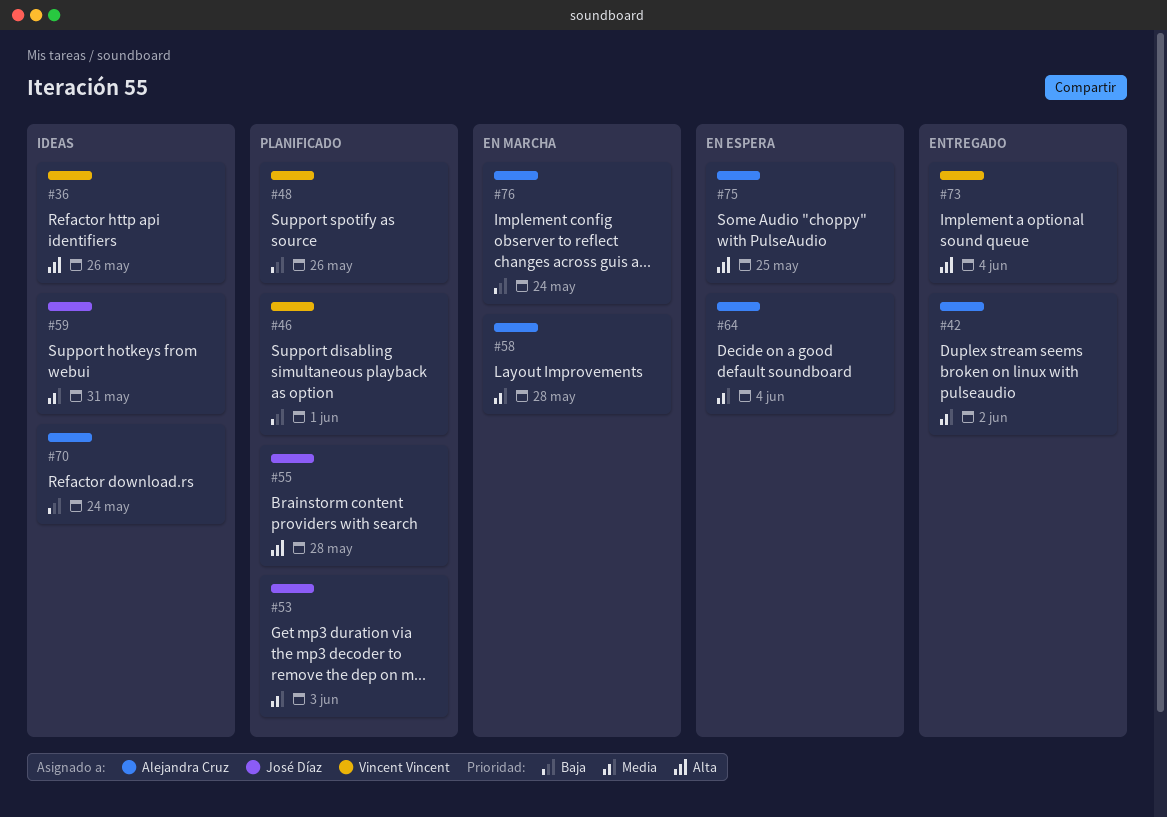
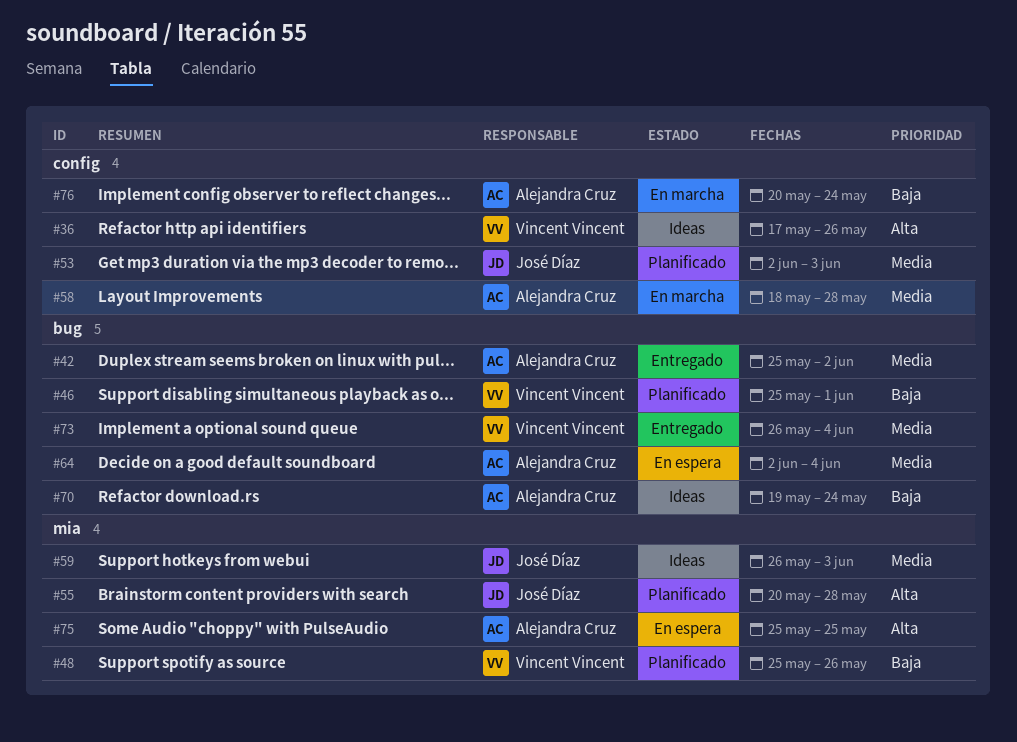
#59, due: May 31 -> Jun 3
#73, priority: Alta -> Media

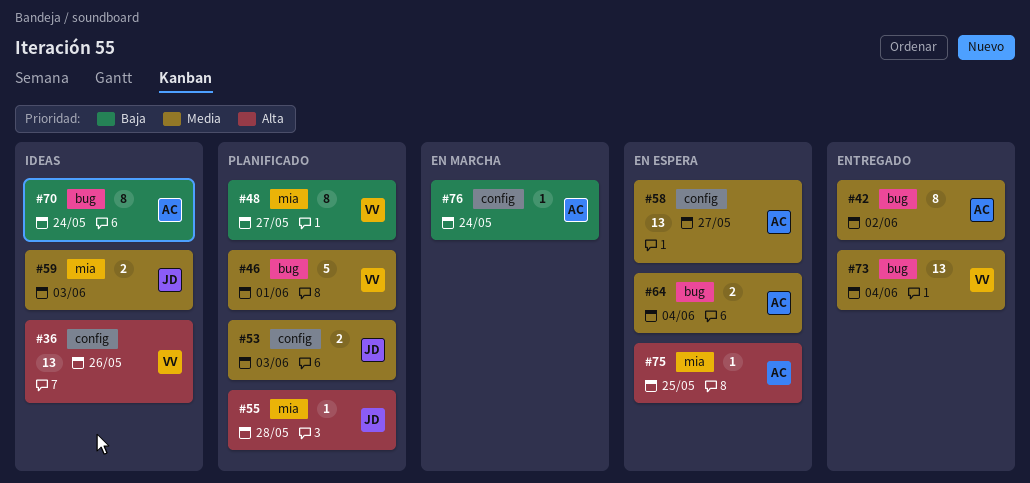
#46, priority: Baja -> Media
#48, due: May 26 -> May 27
#58, status: En marcha -> En espera
#58, due: May 28 -> May 27

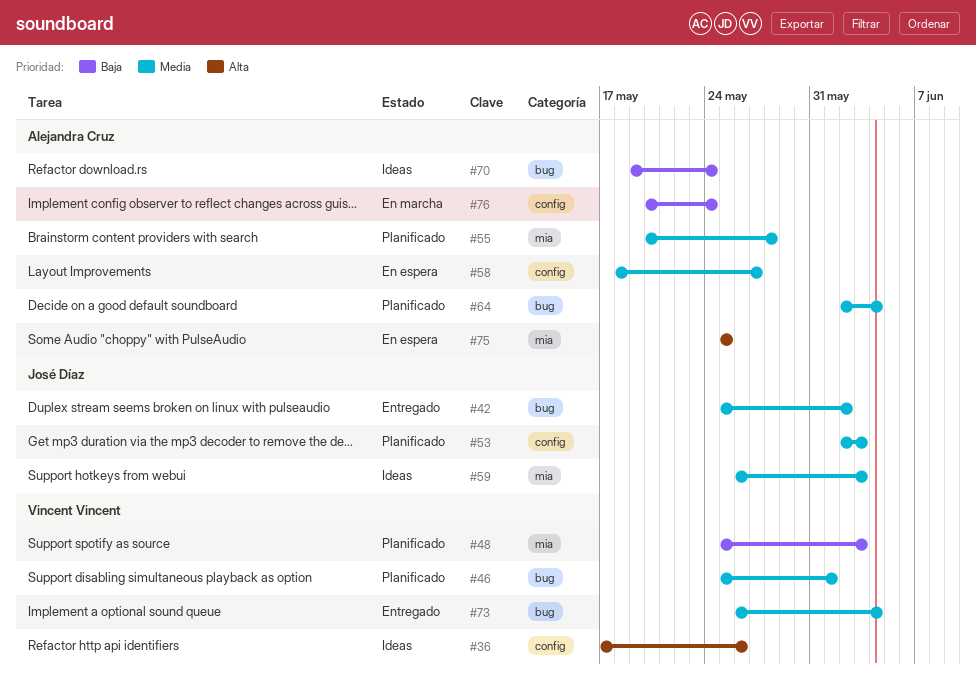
#42, owner: Alejandra Cruz -> José Díaz
#48, due: May 27 -> Jun 3
#55, owner: José Díaz -> Alejandra Cruz
#55, priority: Alta -> Media
#64, status: En espera -> Planificado

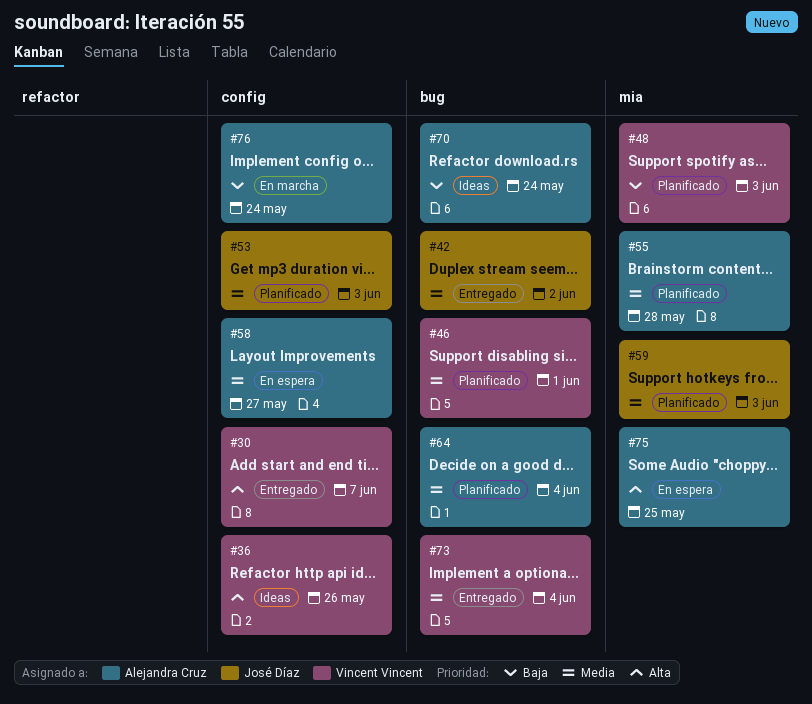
#30: none -> present
#59, status: Ideas -> Planificado

